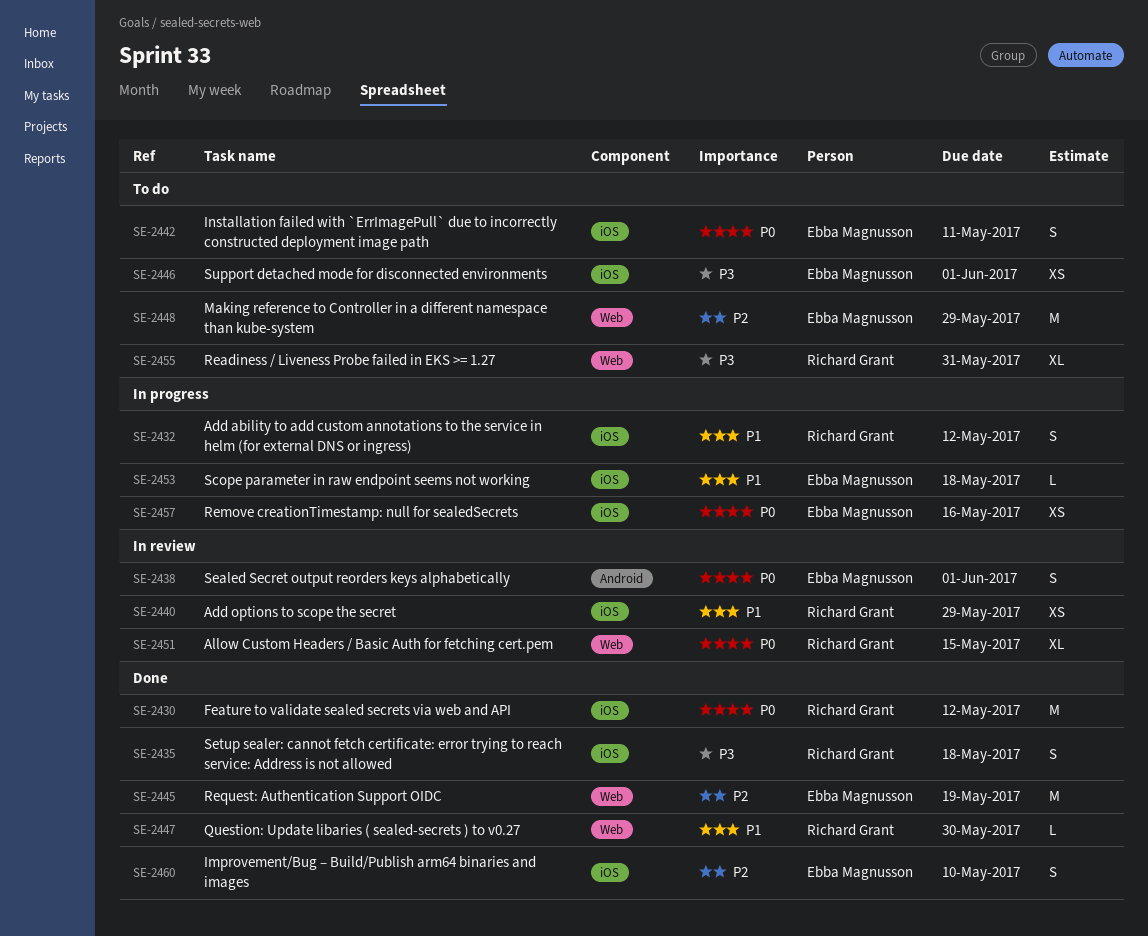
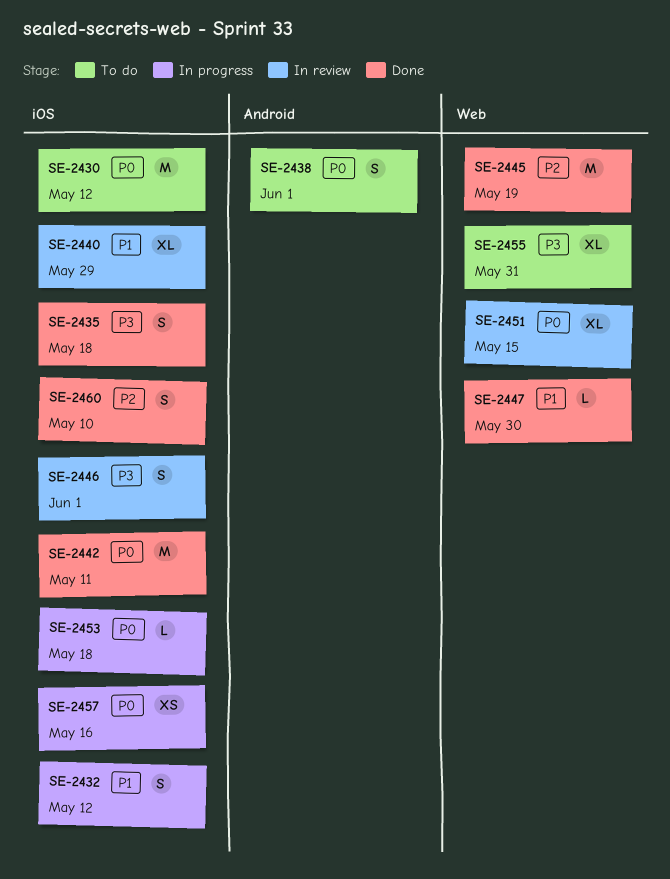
SE-2430, status: Done -> To do
SE-2438, status: In review -> To do
SE-2440, estimate: XS -> XL
SE-2442, status: To do -> Done
SE-2442, estimate: S -> M
SE-2446, status: To do -> In review
SE-2446, estimate: XS -> S
SE-2448: present -> none
SE-2453, priority: P1 -> P0

